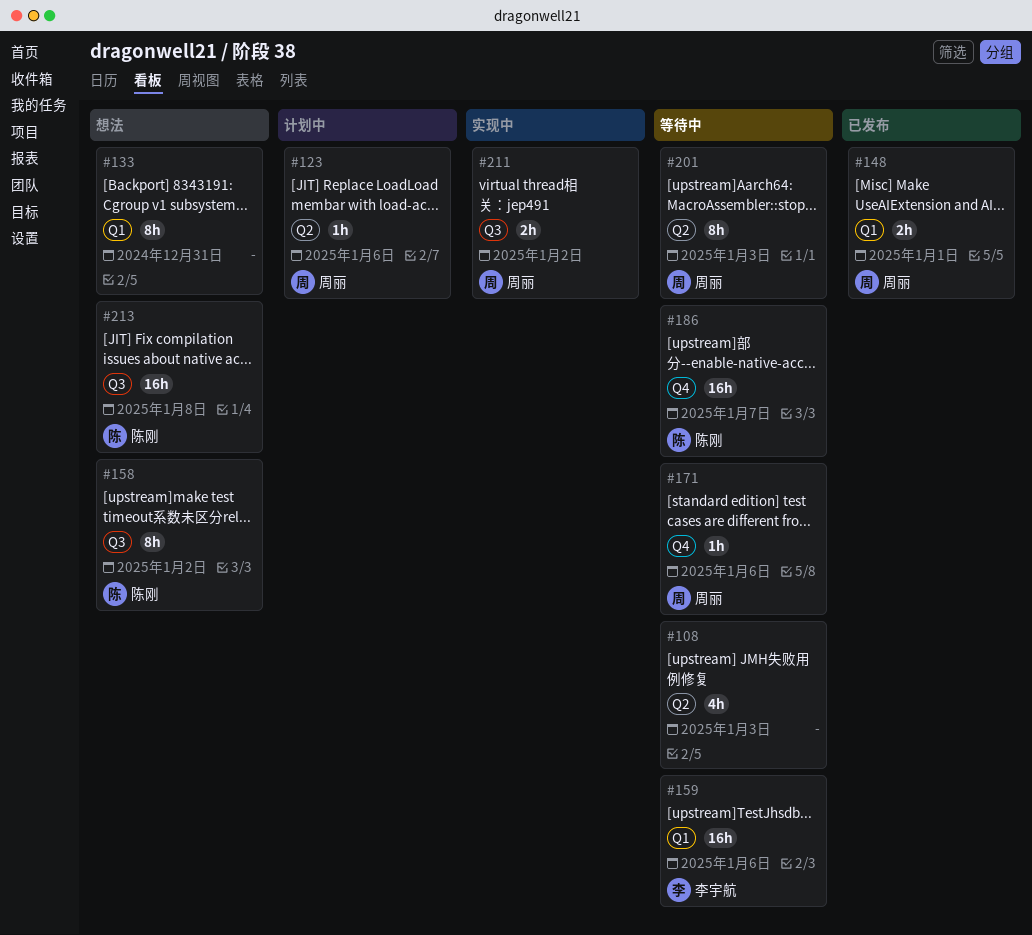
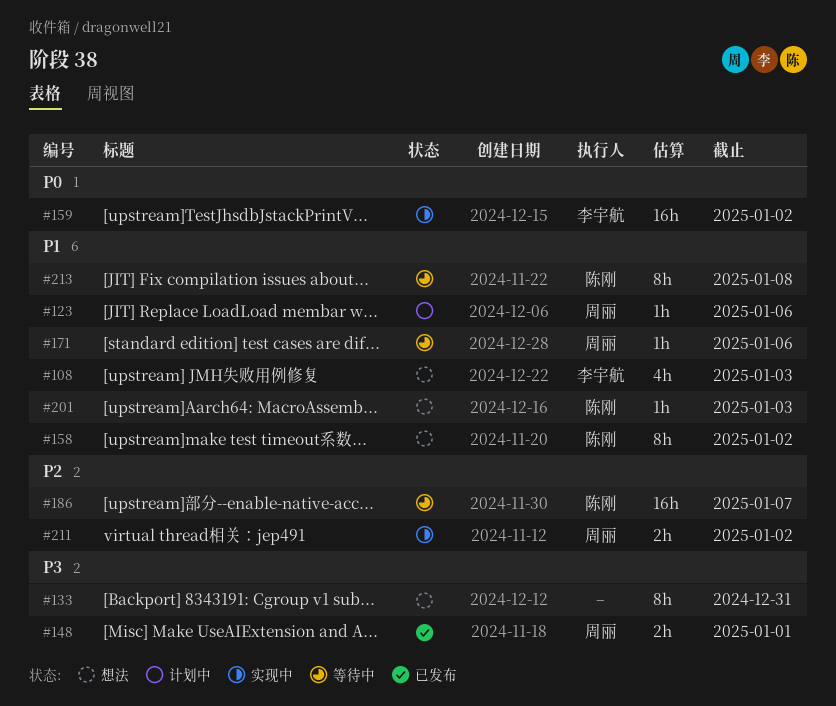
#108, status: 等待中 -> 想法
#108, owner: none -> 李宇航
#159, status: 等待中 -> 实现中
#159, due: Jan 6 -> Jan 2
#201, status: 等待中 -> 想法
#201, owner: 周丽 -> 陈刚
#201, estimate: 8h -> 1h
#213, status: 想法 -> 等待中
#213, estimate: 16h -> 8h

